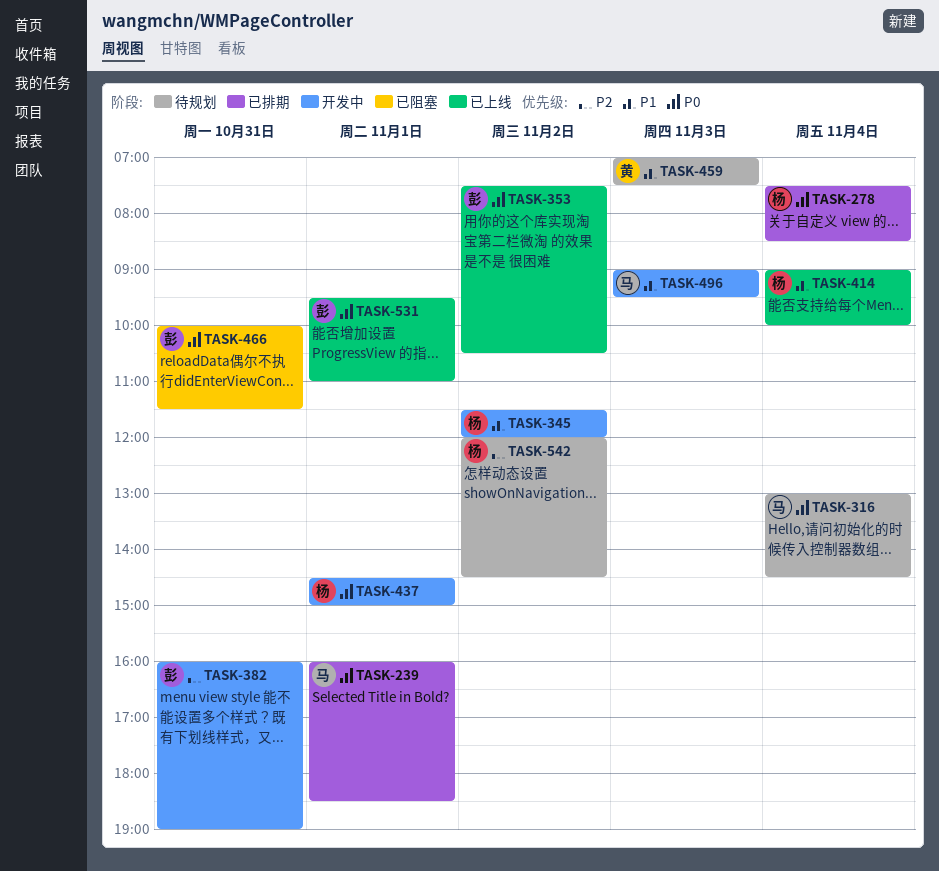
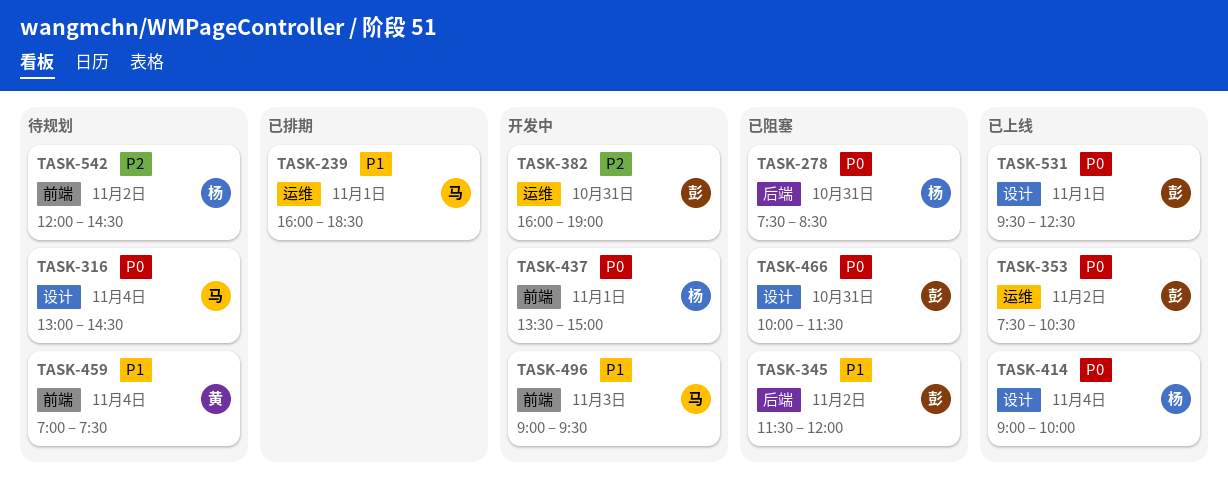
TASK-239, priority: P0 -> P1
TASK-278, status: 已排期 -> 已阻塞
TASK-278, day: Nov 4 -> Oct 31
TASK-345, status: 开发中 -> 已阻塞
TASK-345, owner: 杨 -> 彭
TASK-414, priority: P1 -> P0
TASK-437, begins: 14:30 -> 13:30
TASK-459, day: Nov 3 -> Nov 4
TASK-531, ends: 11:00 -> 12:30

